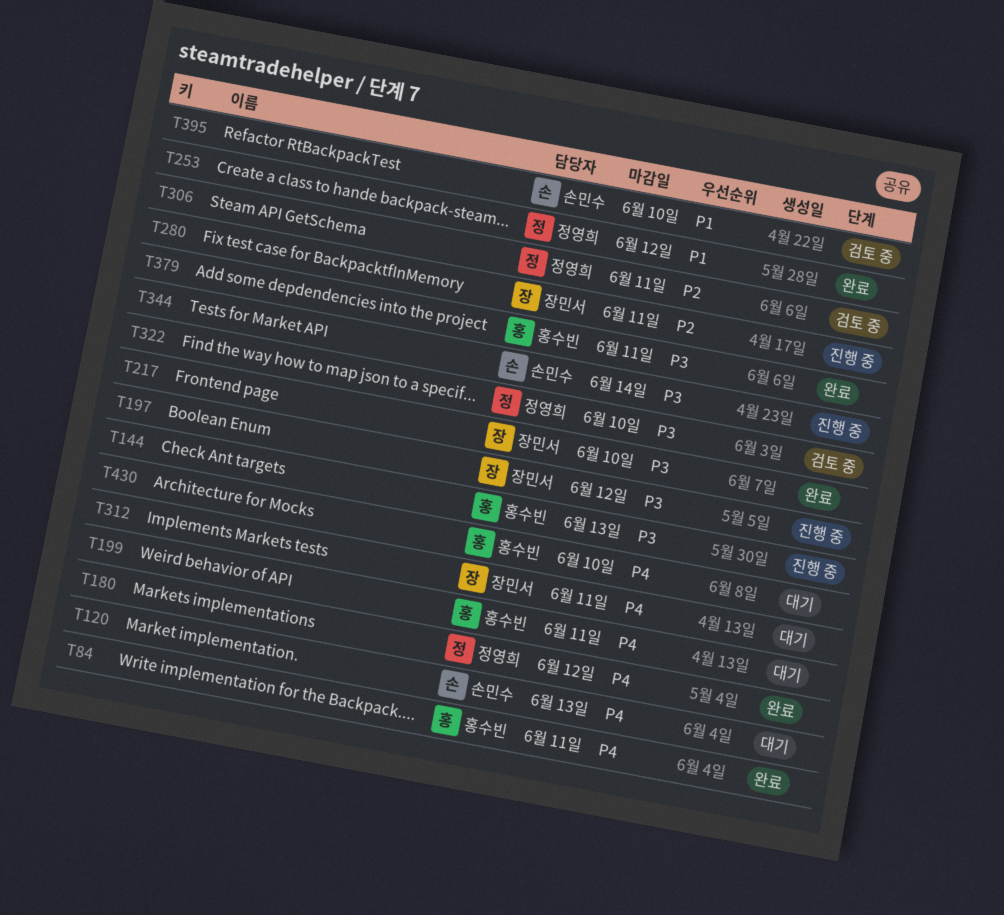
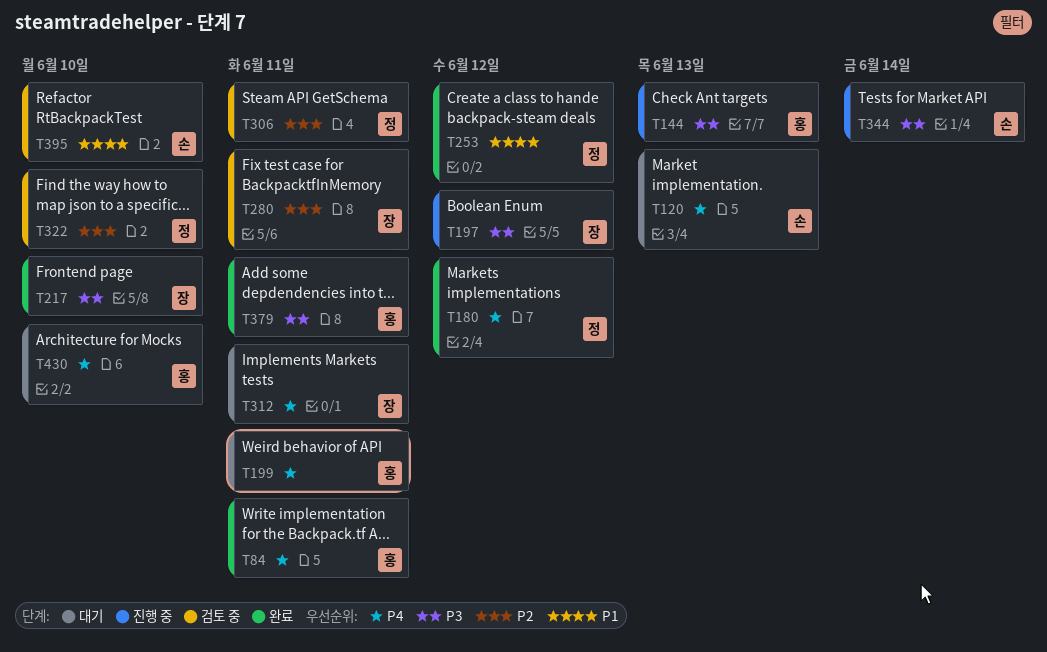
T280, status: 진행 중 -> 검토 중
T322, priority: P3 -> P2

